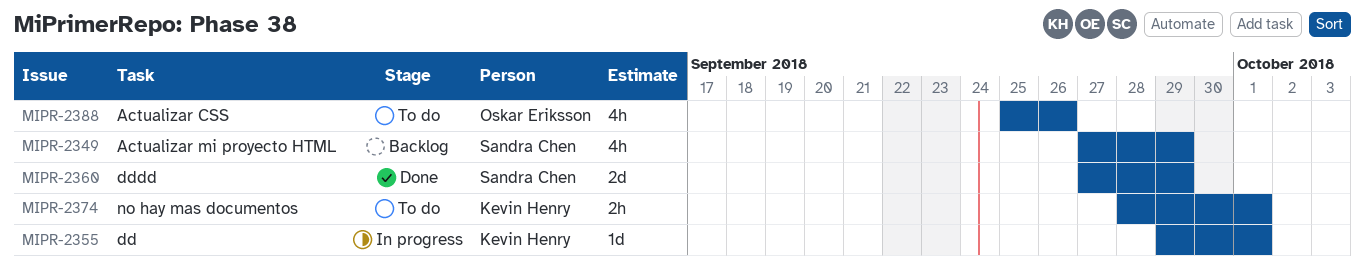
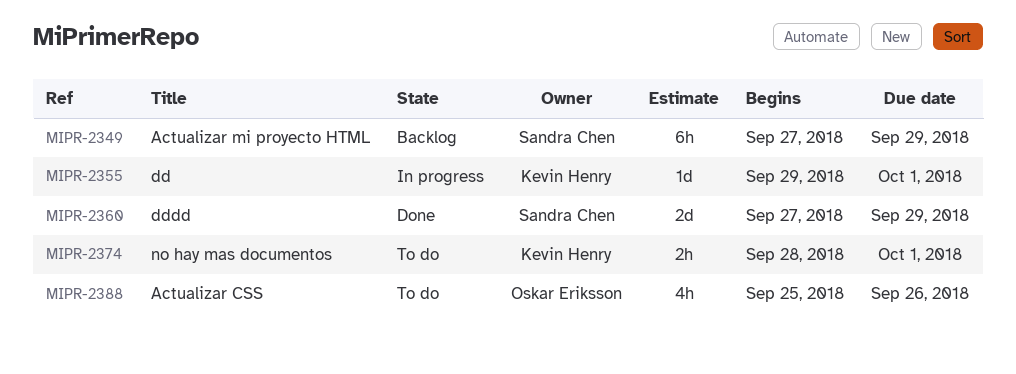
MIPR-2349, estimate: 4h -> 6h

